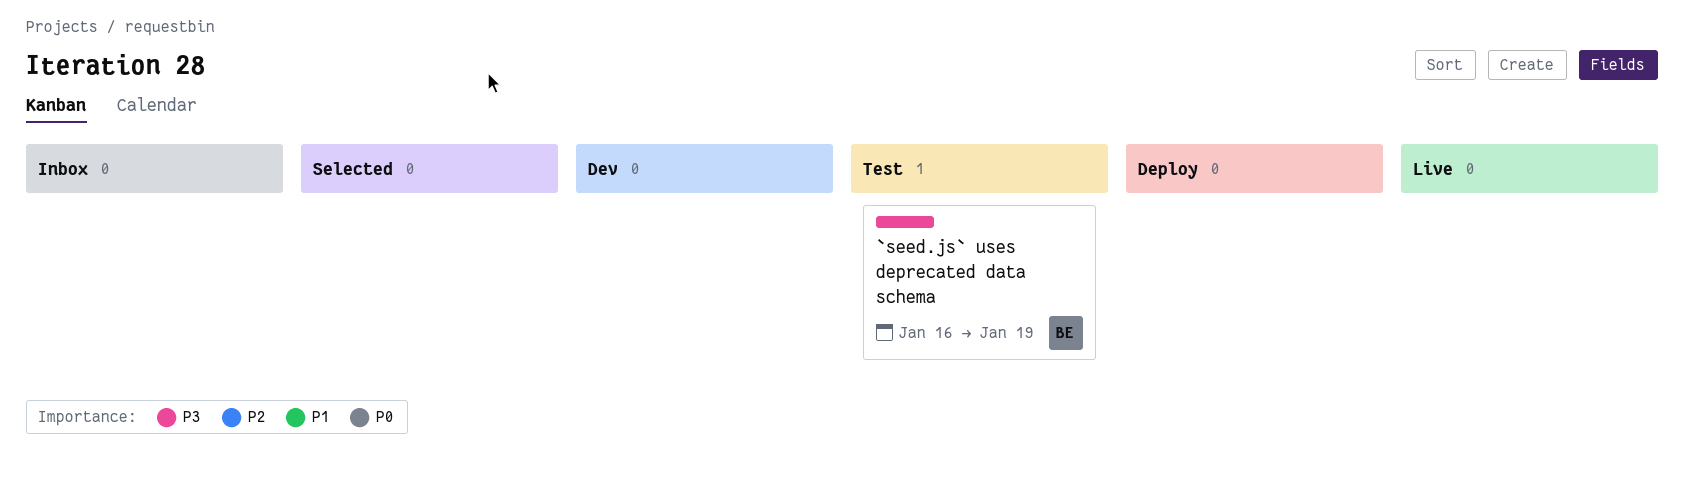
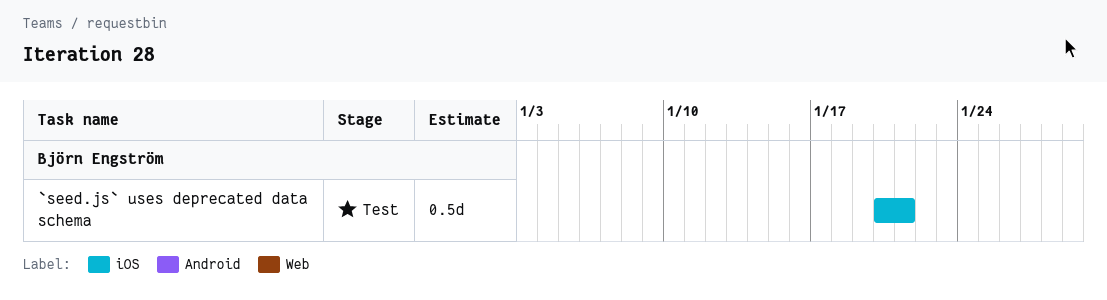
`seed.js` uses deprecated data schema, start: Jan 16 -> Jan 20
`seed.js` uses deprecated data schema, due: Jan 19 -> Jan 21

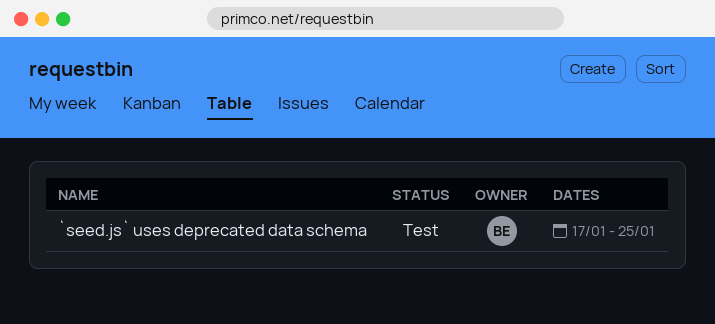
`seed.js` uses deprecated data schema, start: Jan 20 -> Jan 17
`seed.js` uses deprecated data schema, due: Jan 21 -> Jan 25

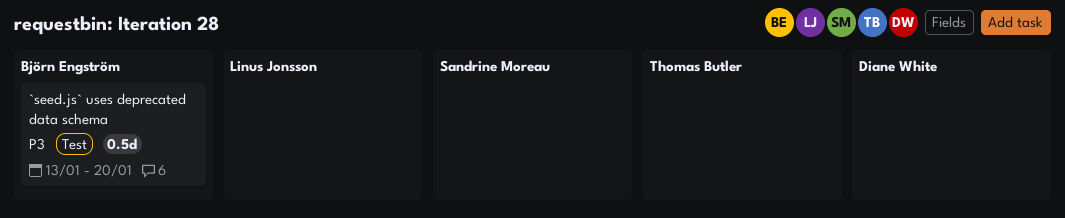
`seed.js` uses deprecated data schema, start: Jan 17 -> Jan 13
`seed.js` uses deprecated data schema, due: Jan 25 -> Jan 20

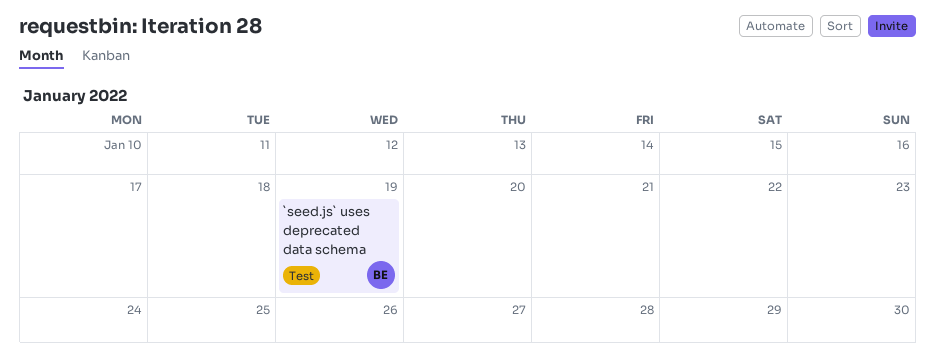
`seed.js` uses deprecated data schema, due: Jan 20 -> Jan 19

